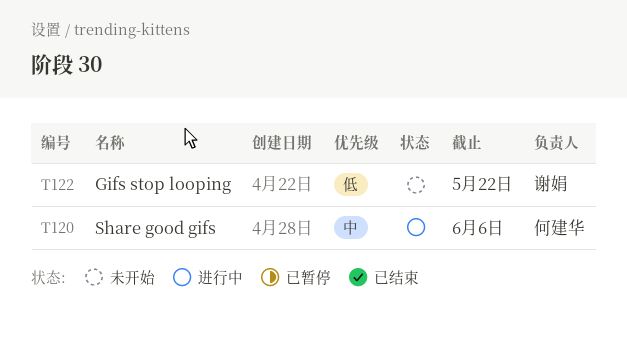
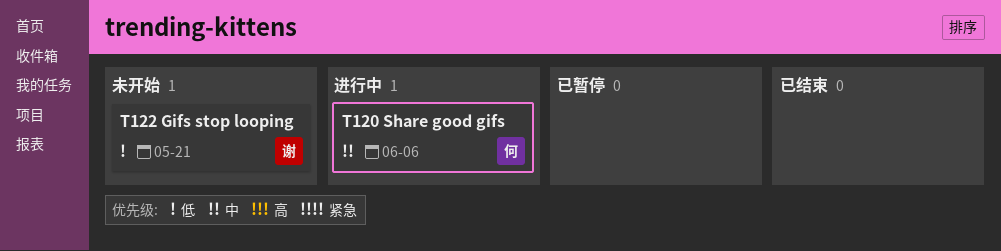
T122, due: May 22 -> May 21

